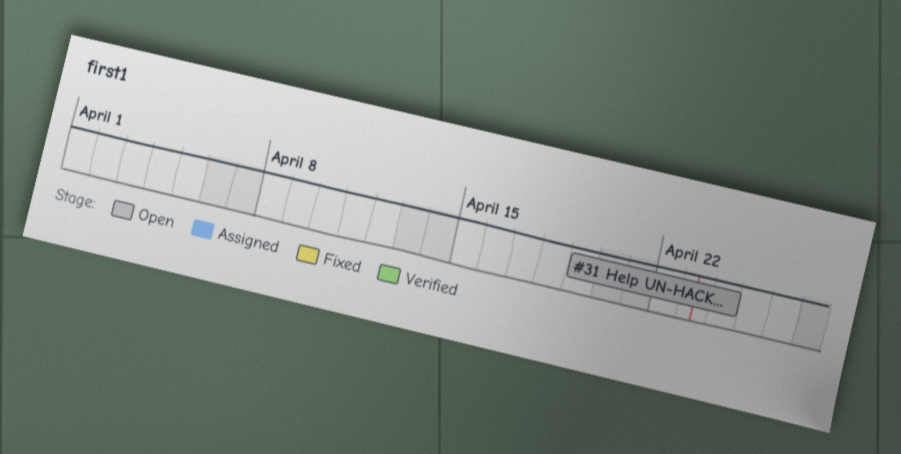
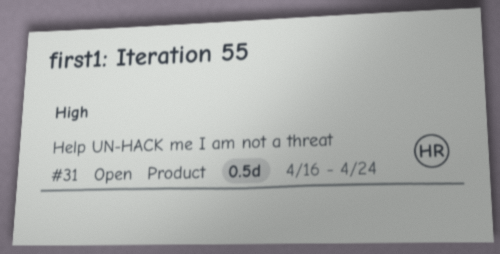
#31, start: Apr 19 -> Apr 16

